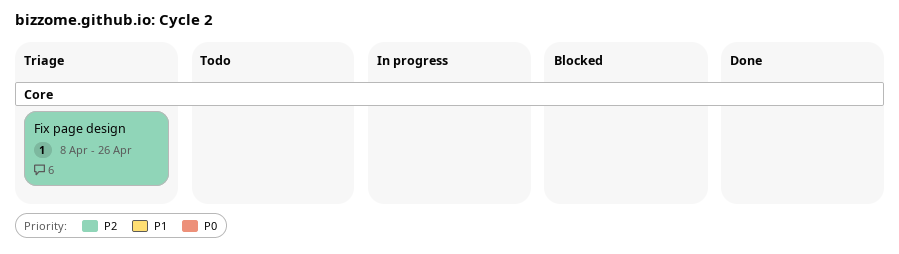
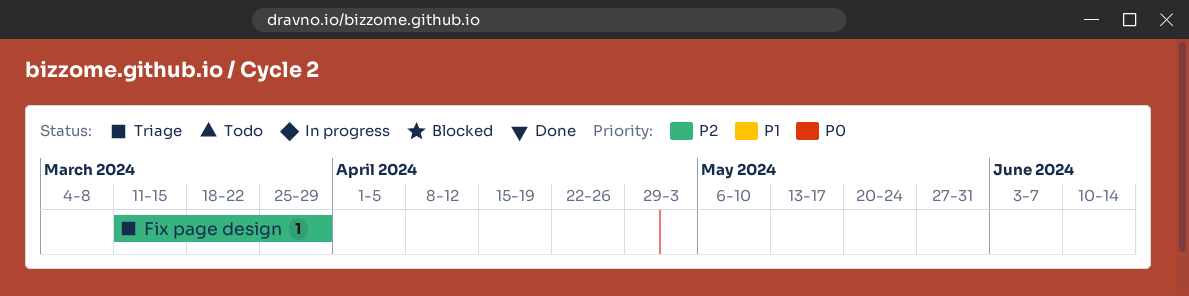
Fix page design, start: Apr 8 -> Mar 11
Fix page design, due: Apr 26 -> Mar 29

